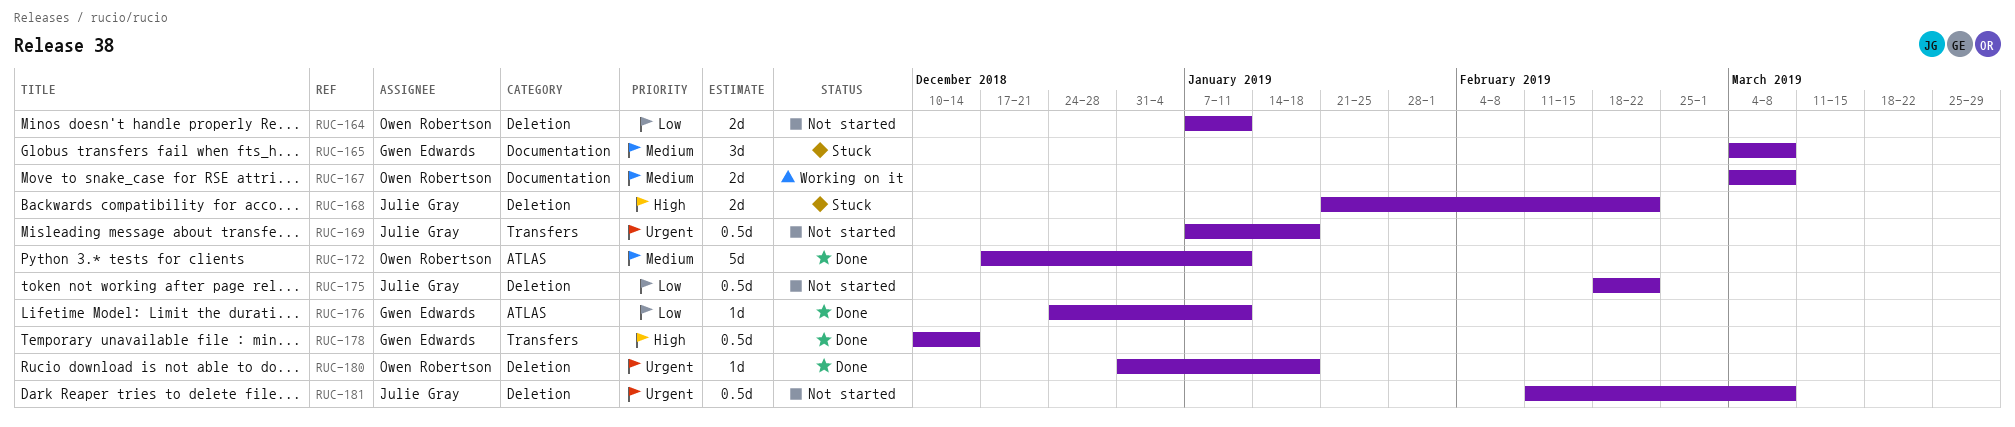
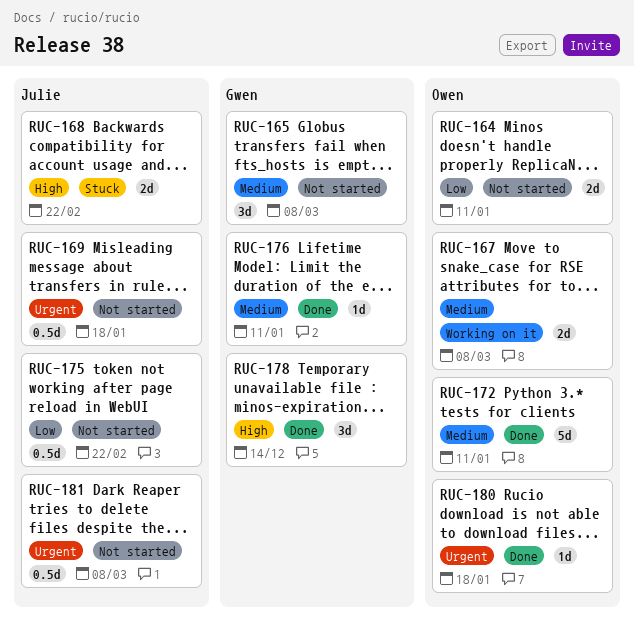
RUC-165, status: Stuck -> Not started
RUC-176, priority: Low -> Medium
RUC-178, estimate: 0.5d -> 3d

